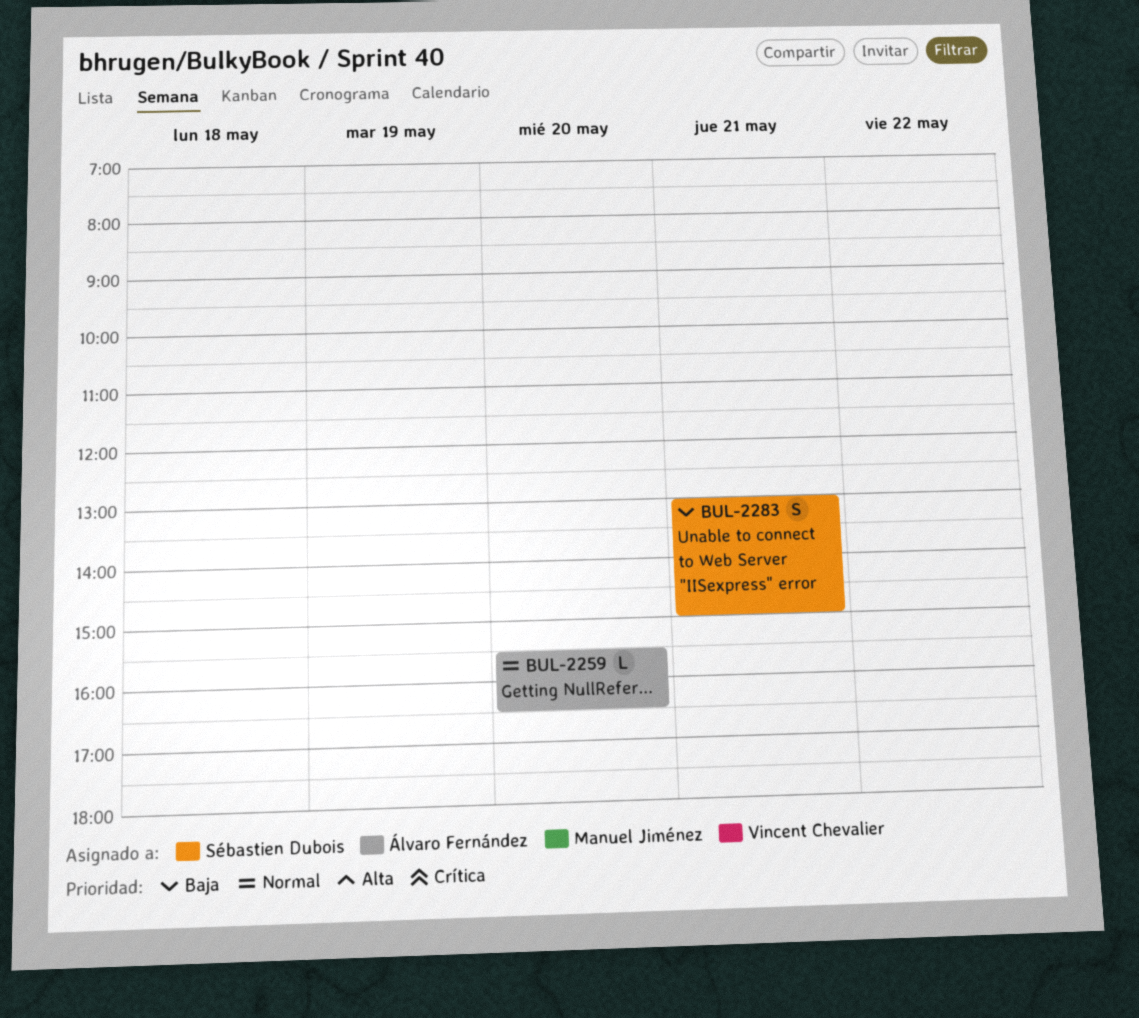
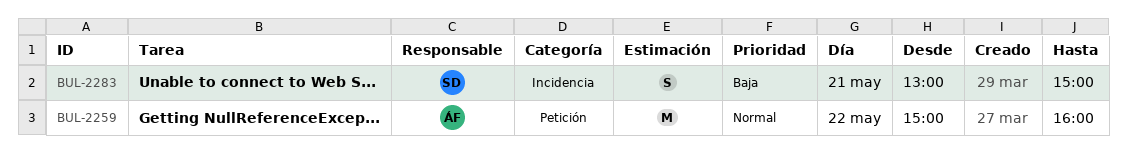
BUL-2259, estimate: L -> M
BUL-2259, day: May 20 -> May 22
BUL-2259, begins: 15:30 -> 15:00
BUL-2259, ends: 16:30 -> 16:00

